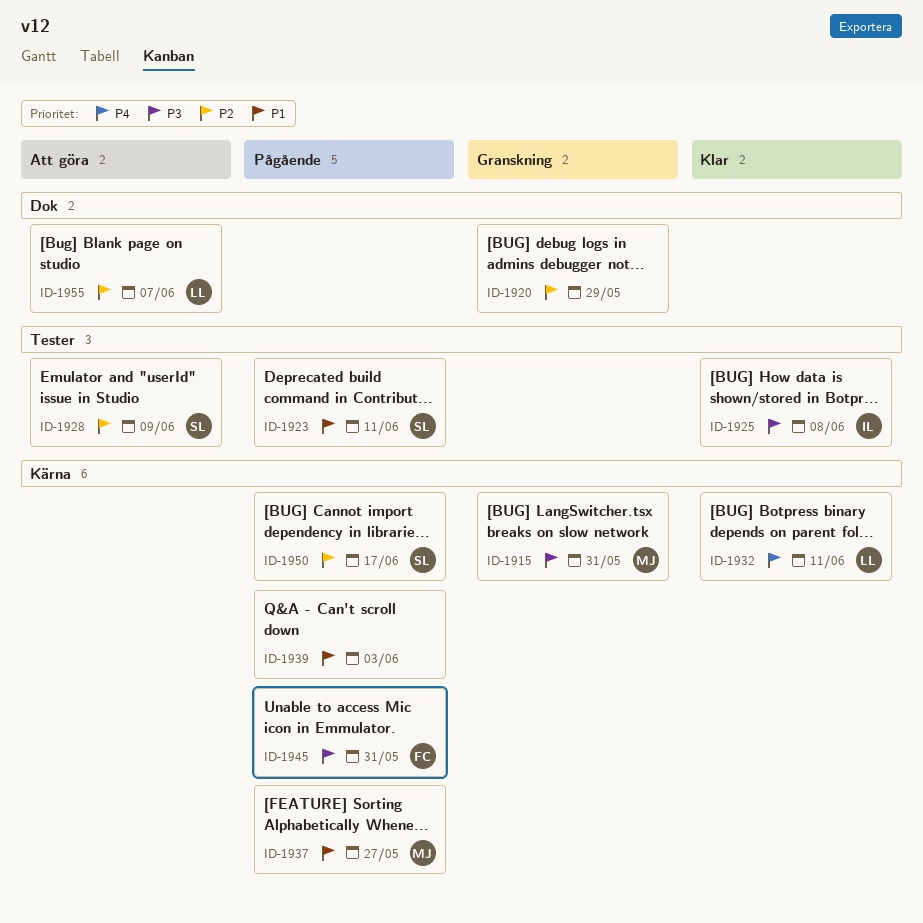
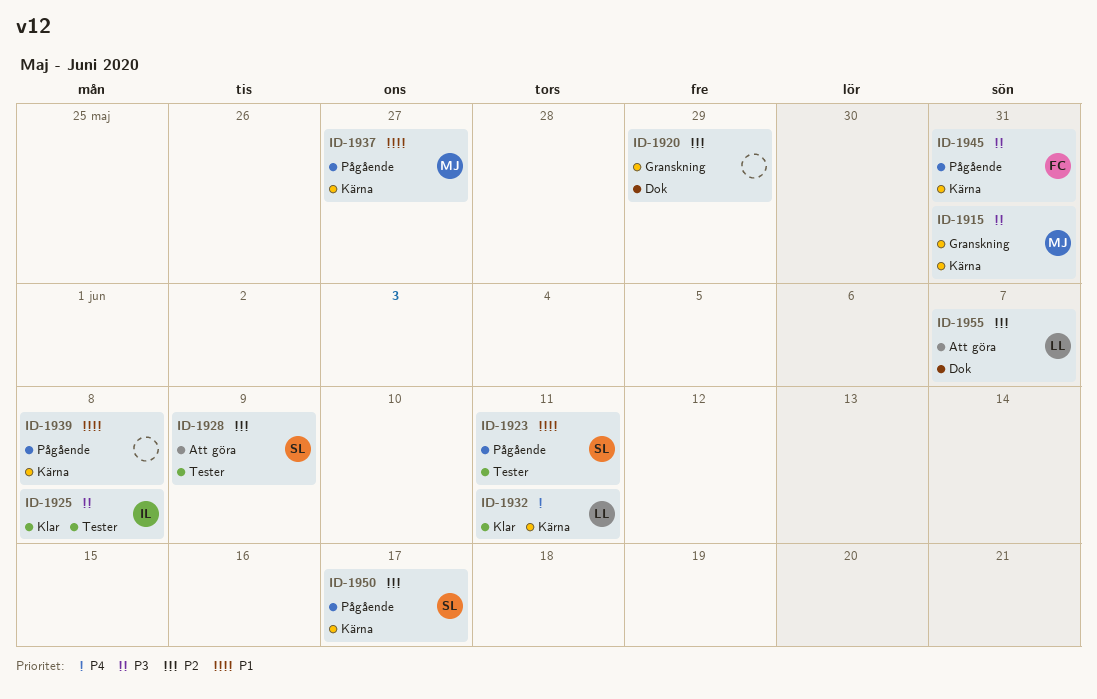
ID-1939, due: Jun 3 -> Jun 8

